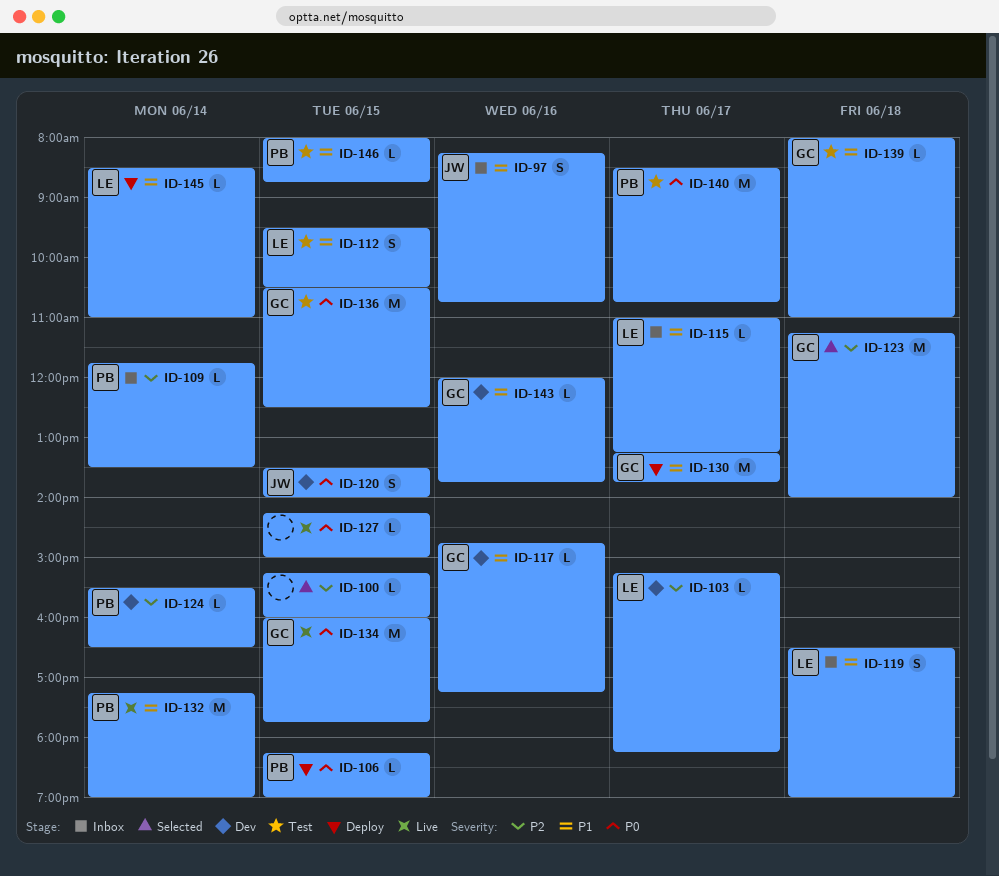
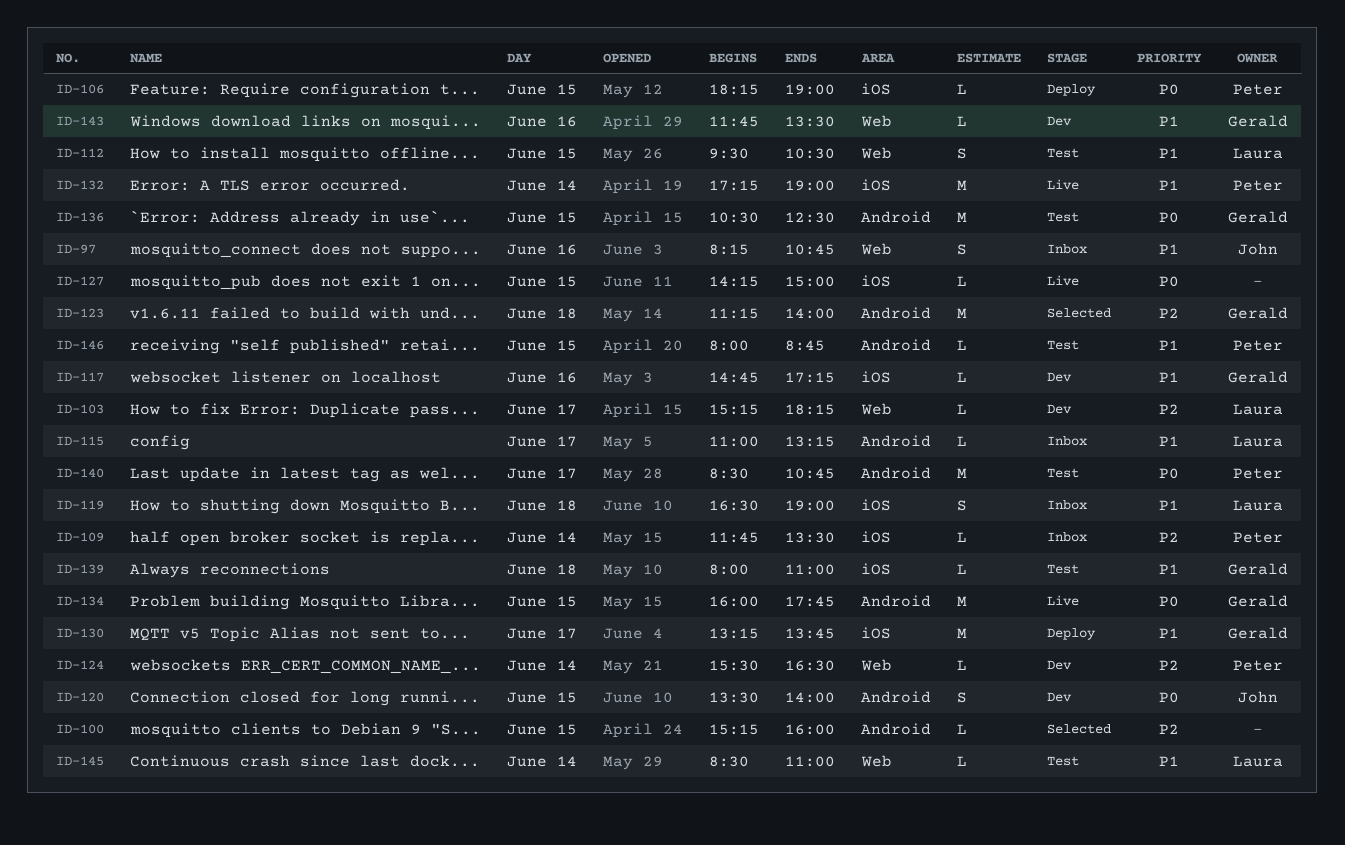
ID-143, begins: 12:00 -> 11:45
ID-143, ends: 13:45 -> 13:30
ID-145, status: Deploy -> Test

